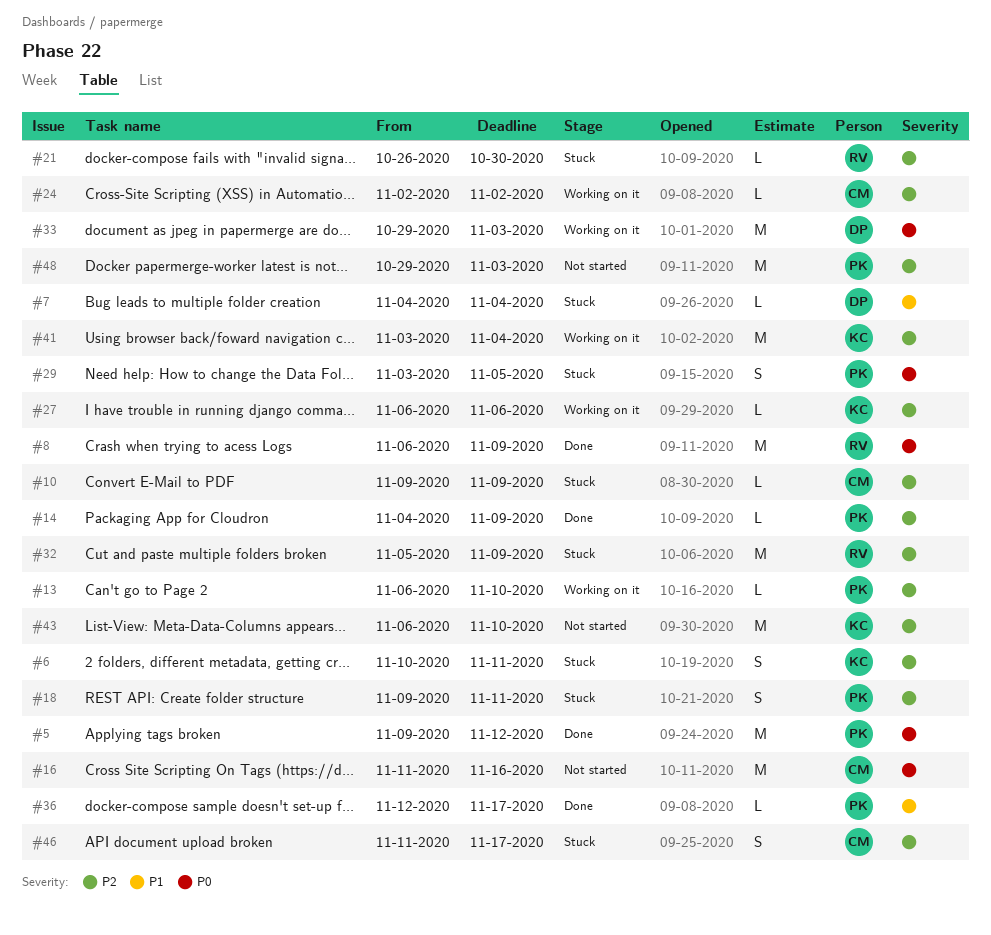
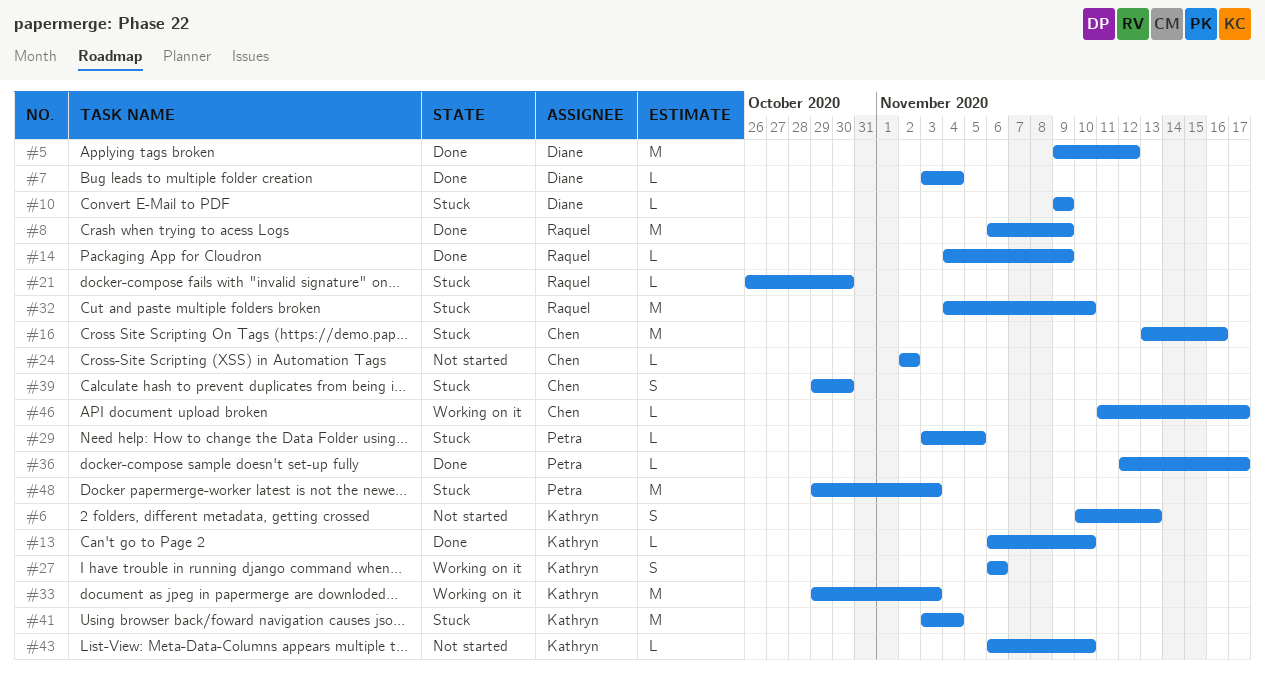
#5, owner: Petra -> Diane
#6, status: Stuck -> Not started
#6, due: Nov 11 -> Nov 13
#7, status: Stuck -> Done
#7, start: Nov 4 -> Nov 3
#10, owner: Chen -> Diane
#13, status: Working on it -> Done
#13, owner: Petra -> Kathryn
#14, owner: Petra -> Raquel
#16, status: Not started -> Stuck
#16, start: Nov 11 -> Nov 13
#18: present -> none
#24, status: Working on it -> Not started
#27, estimate: L -> S
#29, estimate: S -> L
#32, start: Nov 5 -> Nov 4
#32, due: Nov 9 -> Nov 10
#33, owner: Diane -> Kathryn
#39: none -> present
#41, status: Working on it -> Stuck
#43, estimate: M -> L
#46, status: Stuck -> Working on it
#46, estimate: S -> L
#48, status: Not started -> Stuck

